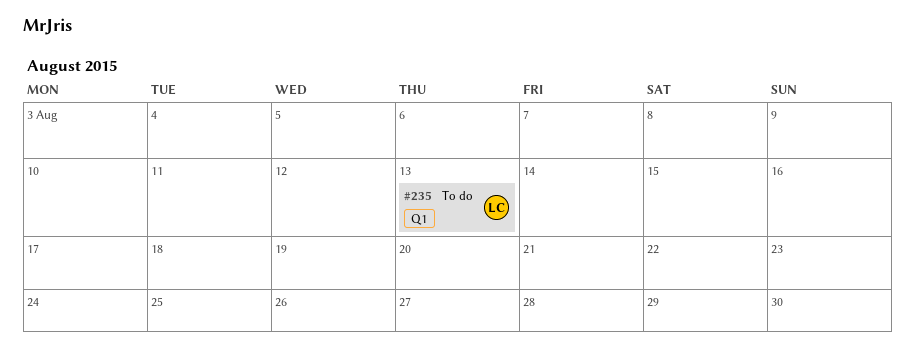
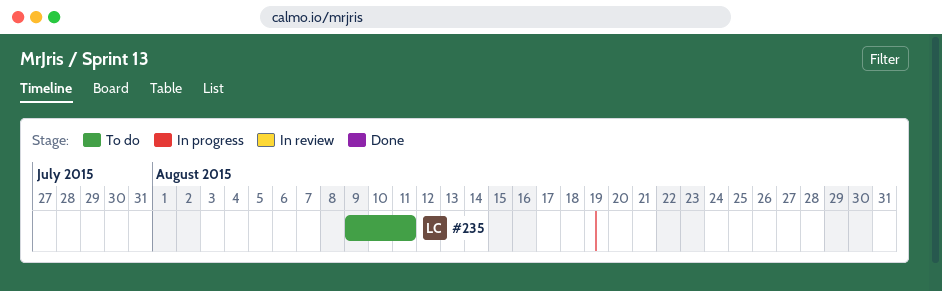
#235, due: Aug 13 -> Aug 11

